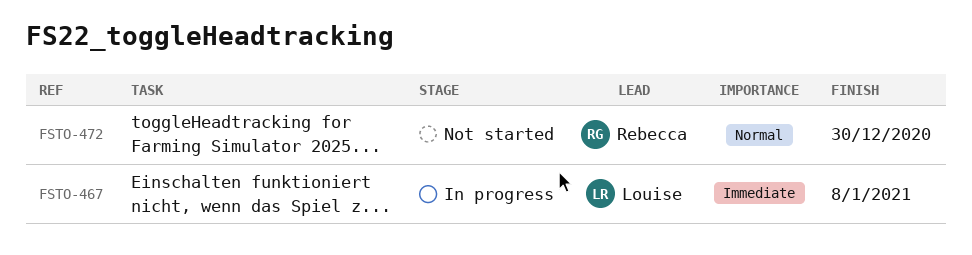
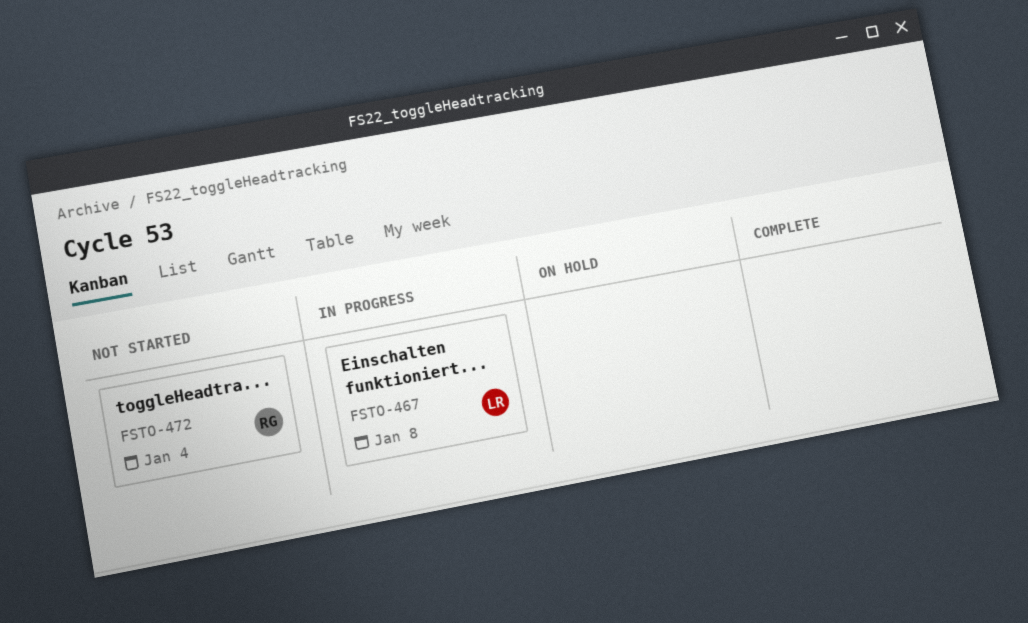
FSTO-472, due: Dec 30 -> Jan 4

